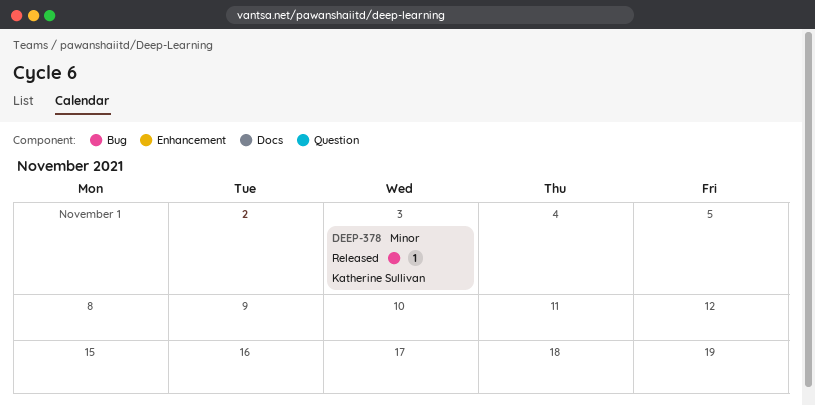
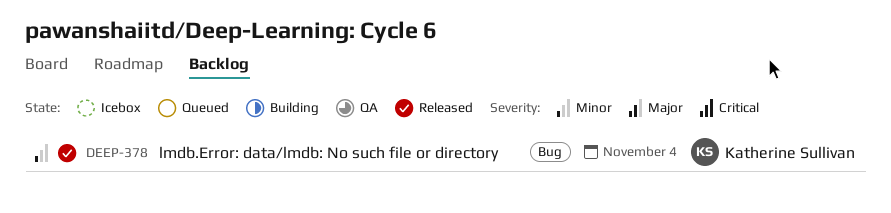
DEEP-378, due: Nov 3 -> Nov 4

